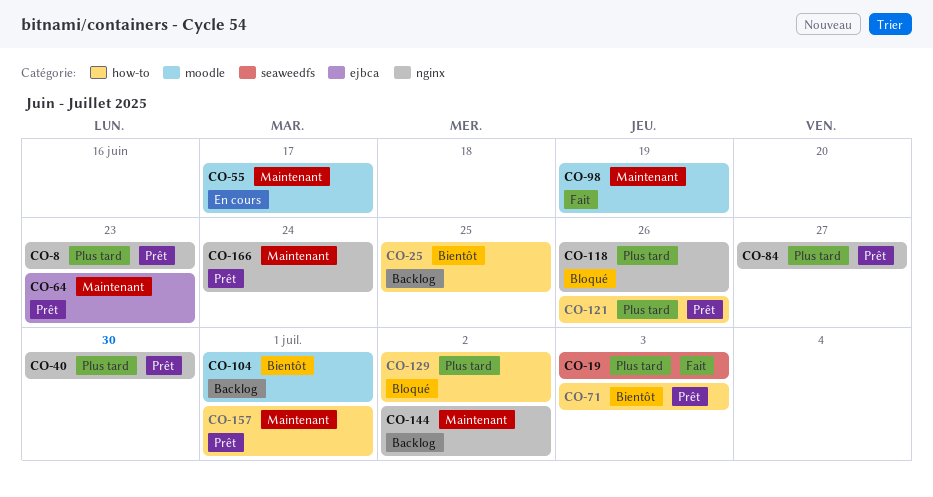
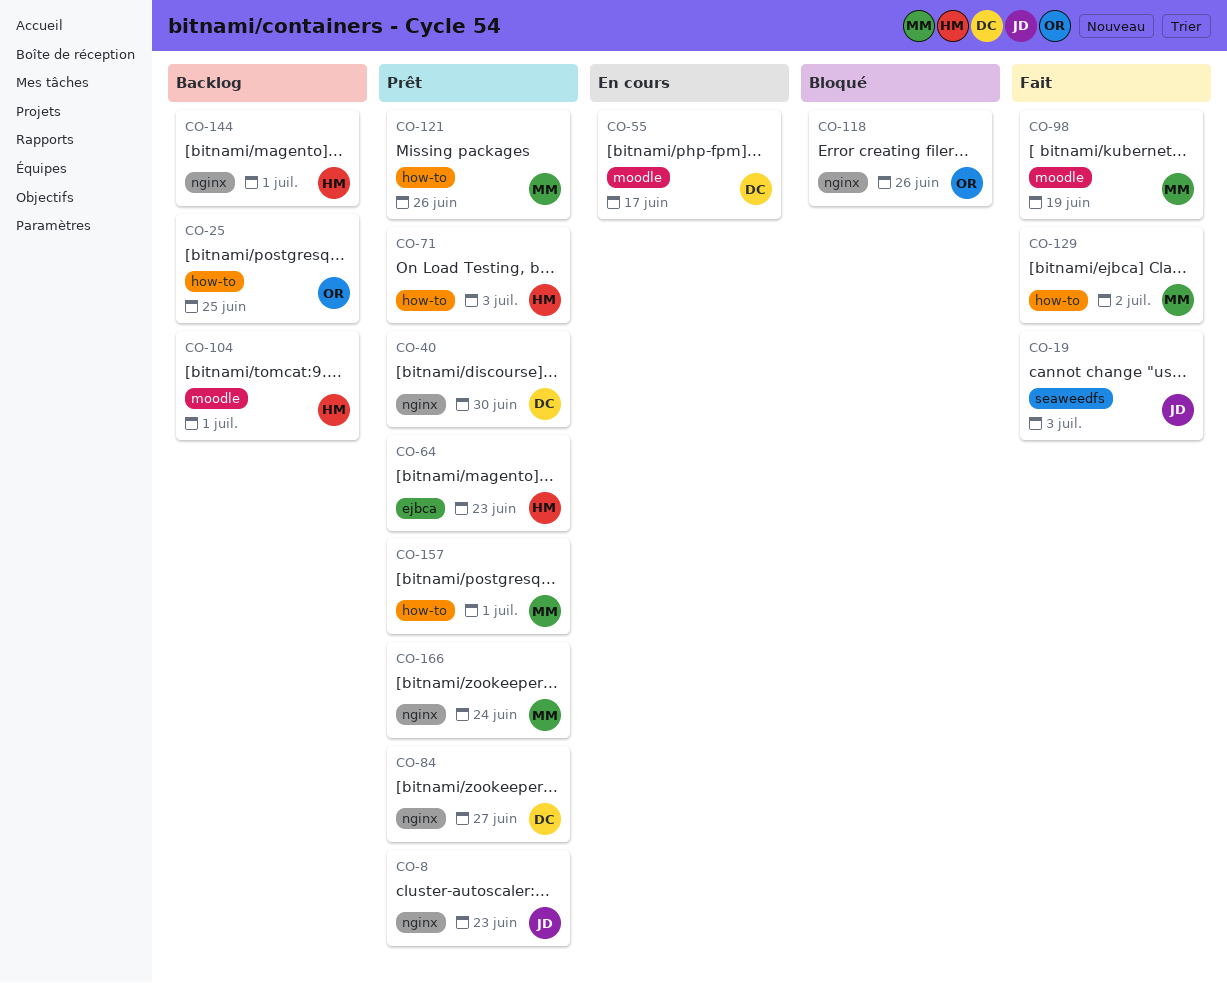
CO-129, status: Bloqué -> Fait
CO-144, due: Jul 2 -> Jul 1

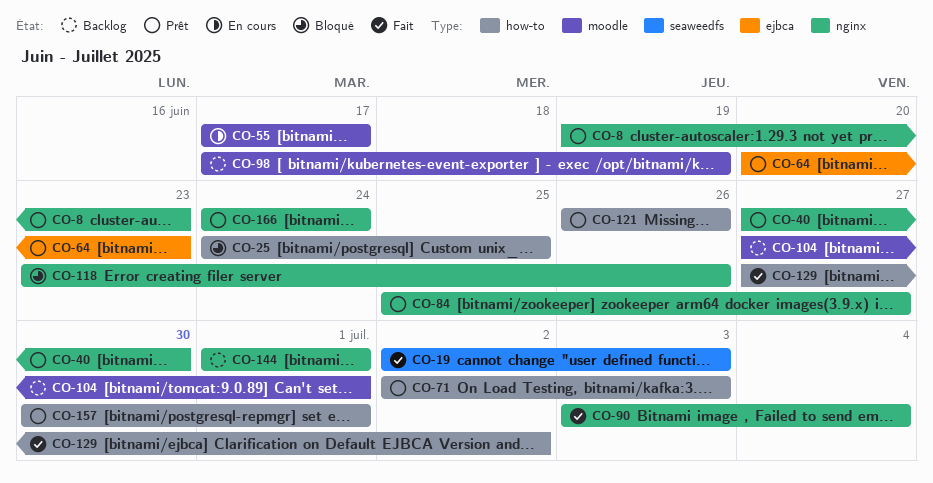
CO-25, status: Backlog -> Bloqué
CO-90: none -> present
CO-98, status: Fait -> Backlog

